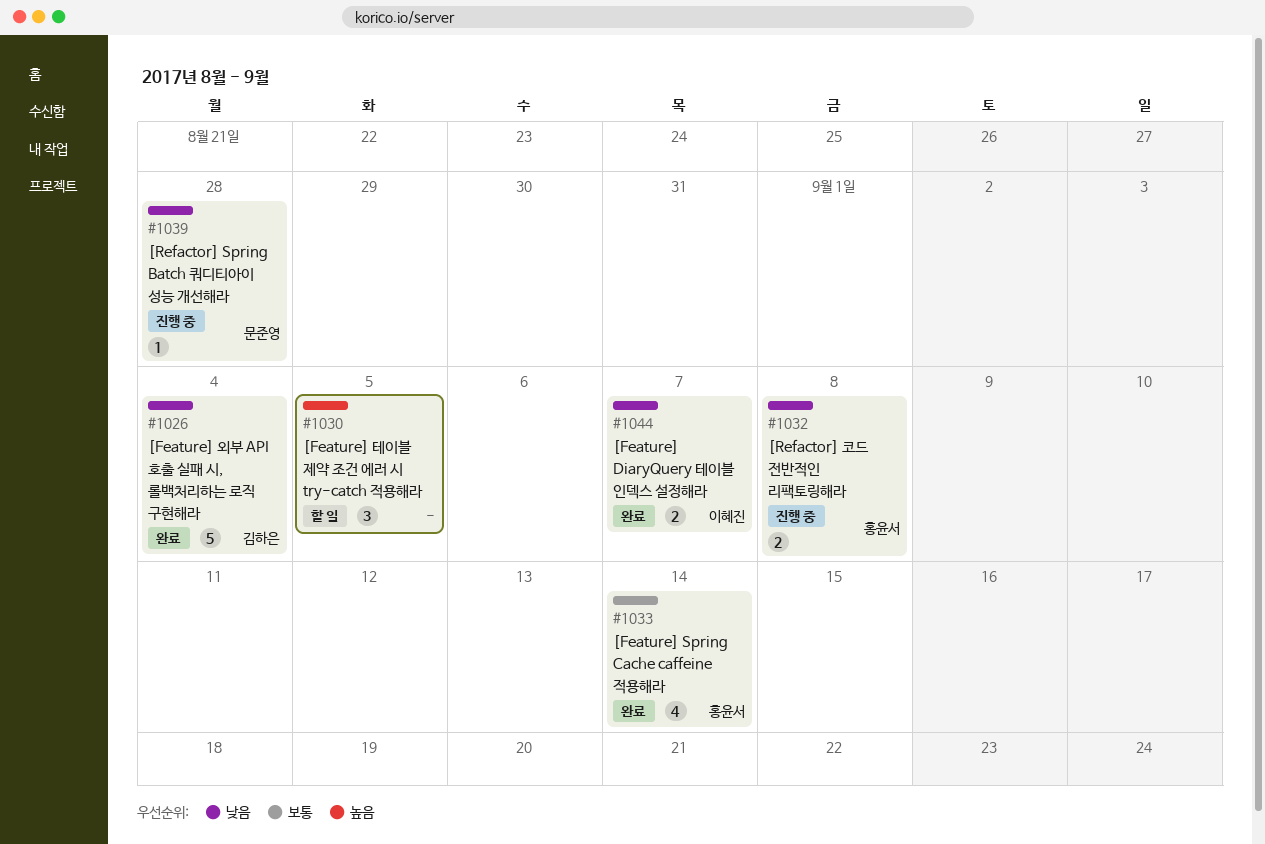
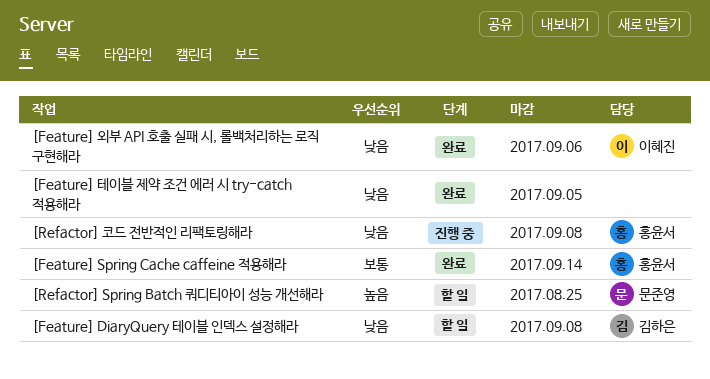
[Feature] DiaryQuery 테이블 인덱스 설정해라, status: 완료 -> 할 일
[Feature] DiaryQuery 테이블 인덱스 설정해라, owner: 이혜진 -> 김하은
[Feature] DiaryQuery 테이블 인덱스 설정해라, due: Sep 7 -> Sep 8
[Feature] 외부 API 호출 실패 시, 롤백처리하는 로직 구현해라, owner: 김하은 -> 이혜진
[Feature] 외부 API 호출 실패 시, 롤백처리하는 로직 구현해라, due: Sep 4 -> Sep 6
[Feature] 테이블 제약 조건 에러 시 try-catch 적용해라, status: 할 일 -> 완료
[Feature] 테이블 제약 조건 에러 시 try-catch 적용해라, priority: 높음 -> 낮음
[Refactor] Spring Batch 쿼디티아이 성능 개선해라, status: 진행 중 -> 할 일
[Refactor] Spring Batch 쿼디티아이 성능 개선해라, priority: 낮음 -> 높음
[Refactor] Spring Batch 쿼디티아이 성능 개선해라, due: Aug 28 -> Aug 25

